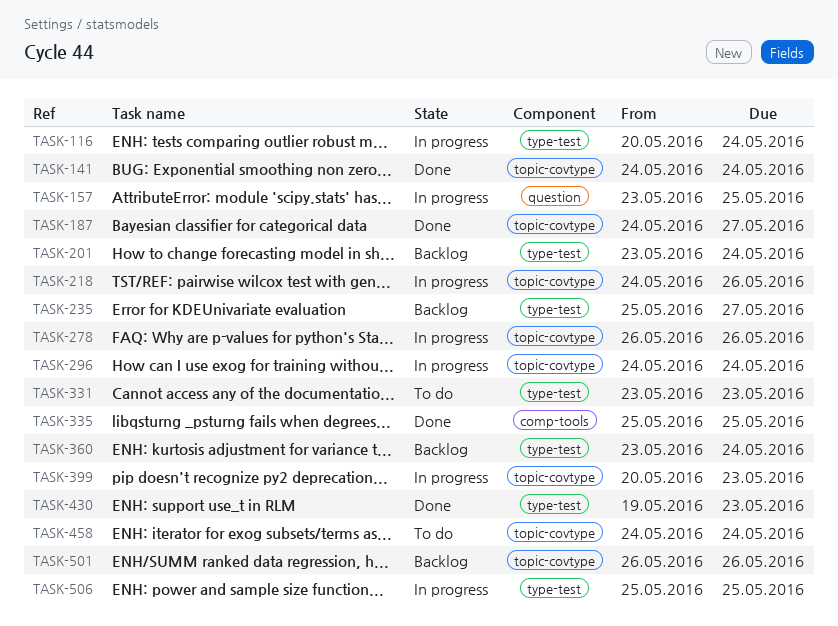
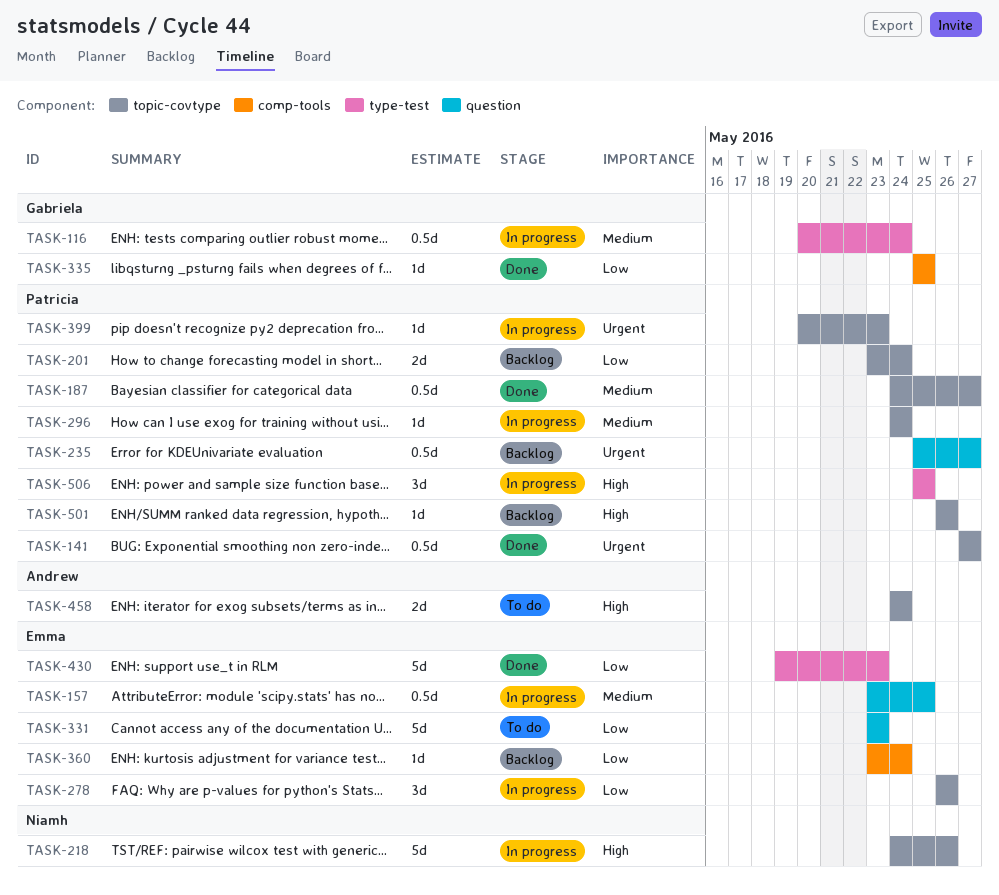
TASK-141, start: May 24 -> May 27
TASK-141, due: May 24 -> May 27
TASK-201, label: type-test -> topic-covtype
TASK-235, label: type-test -> question
TASK-331, label: type-test -> question
TASK-360, label: type-test -> comp-tools

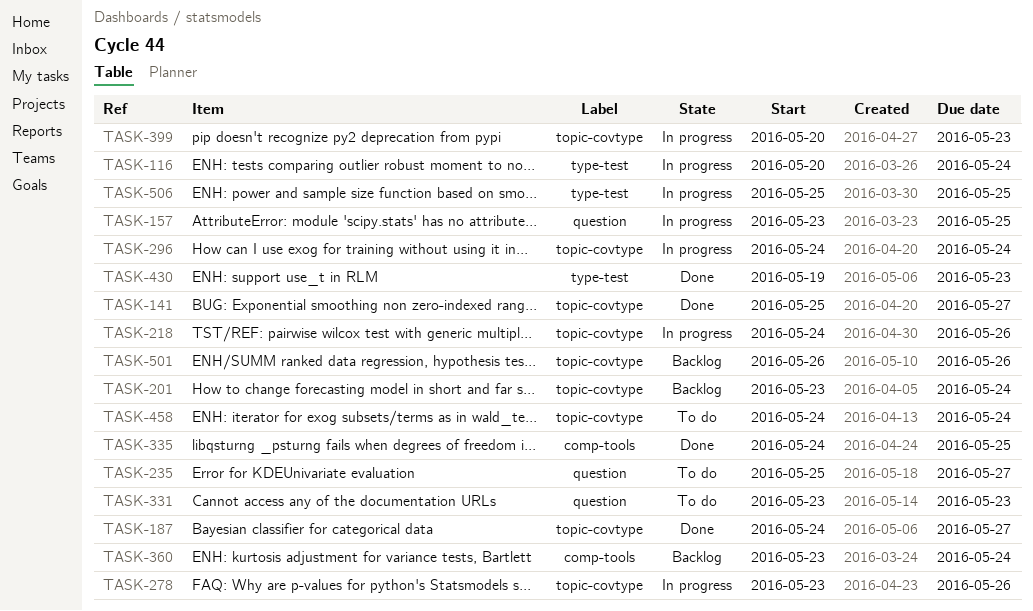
TASK-141, start: May 27 -> May 25
TASK-235, status: Backlog -> To do
TASK-278, start: May 26 -> May 23
TASK-335, start: May 25 -> May 24

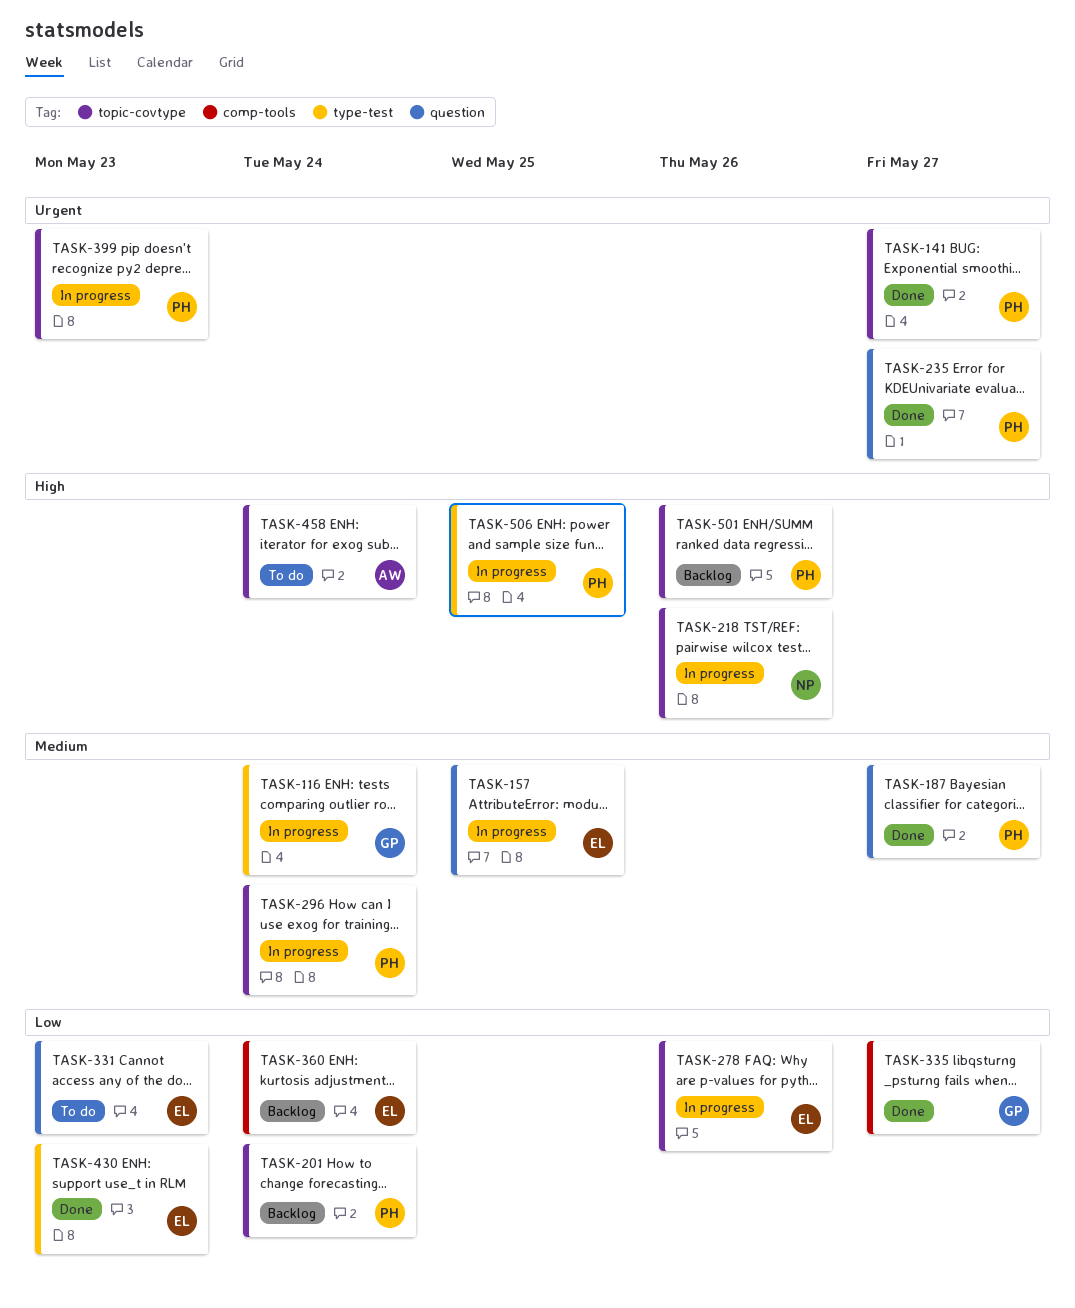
TASK-187, label: topic-covtype -> question
TASK-235, status: To do -> Done
TASK-335, due: May 25 -> May 27

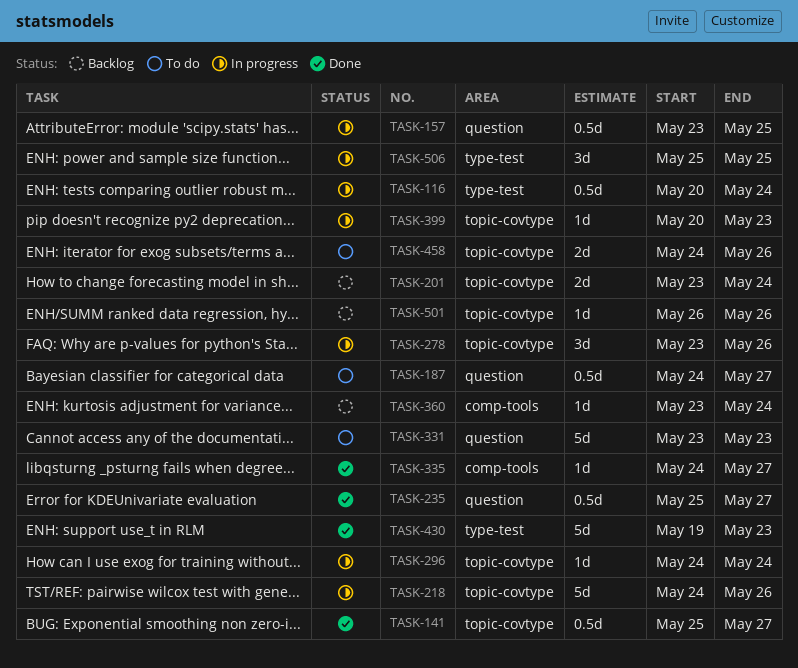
TASK-187, status: Done -> To do
TASK-458, due: May 24 -> May 26

